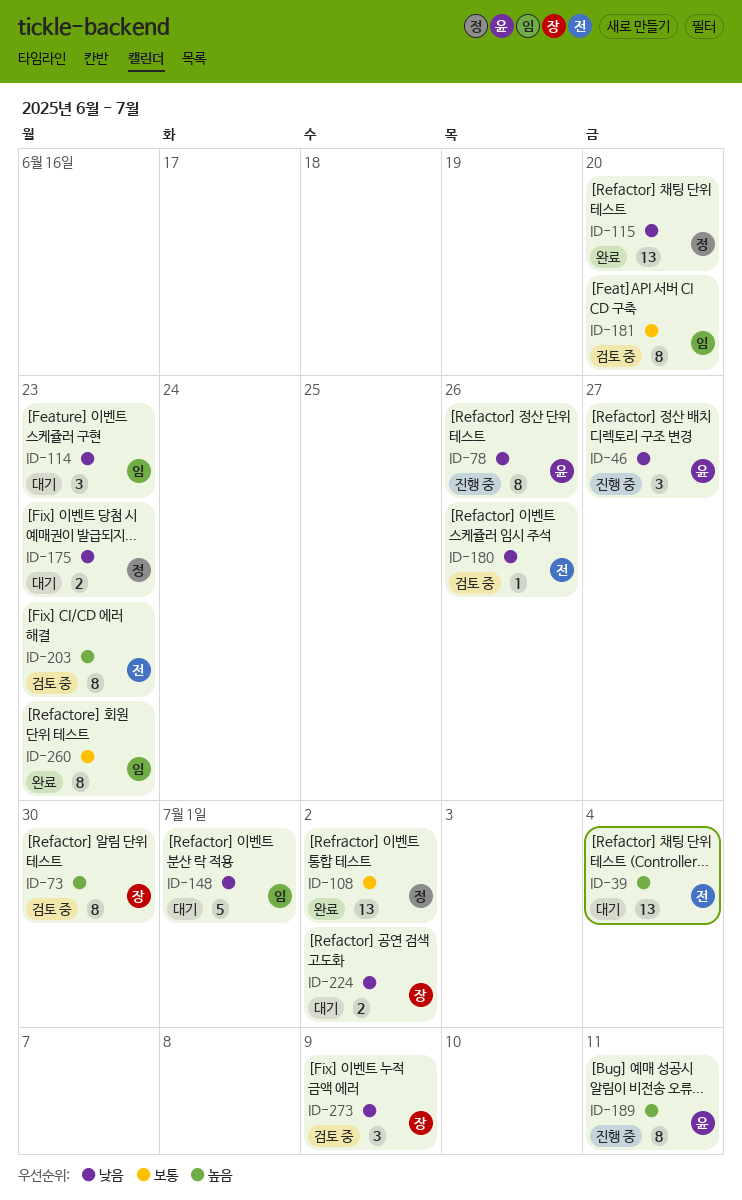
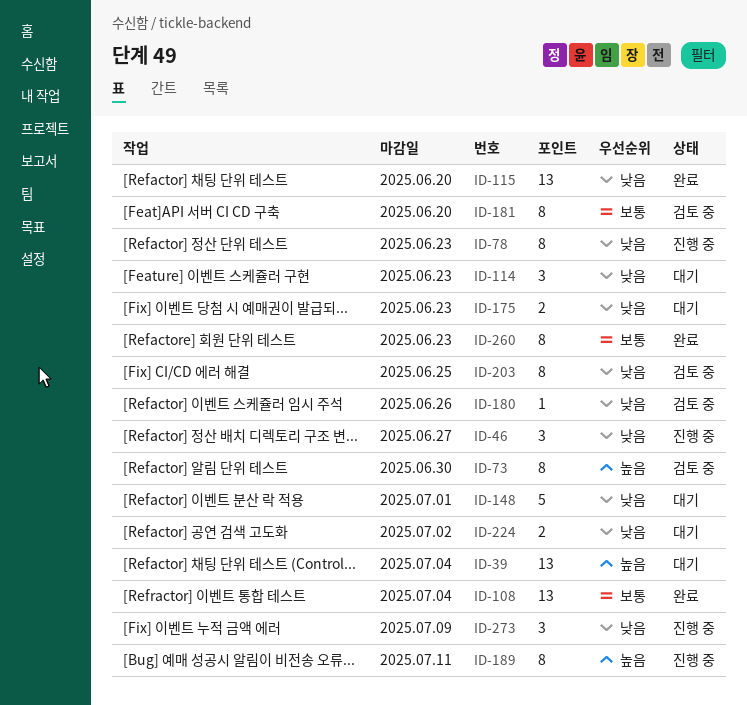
ID-78, due: Jun 26 -> Jun 23
ID-108, due: Jul 2 -> Jul 4
ID-203, priority: 높음 -> 낮음
ID-203, due: Jun 23 -> Jun 25
ID-273, status: 검토 중 -> 진행 중

